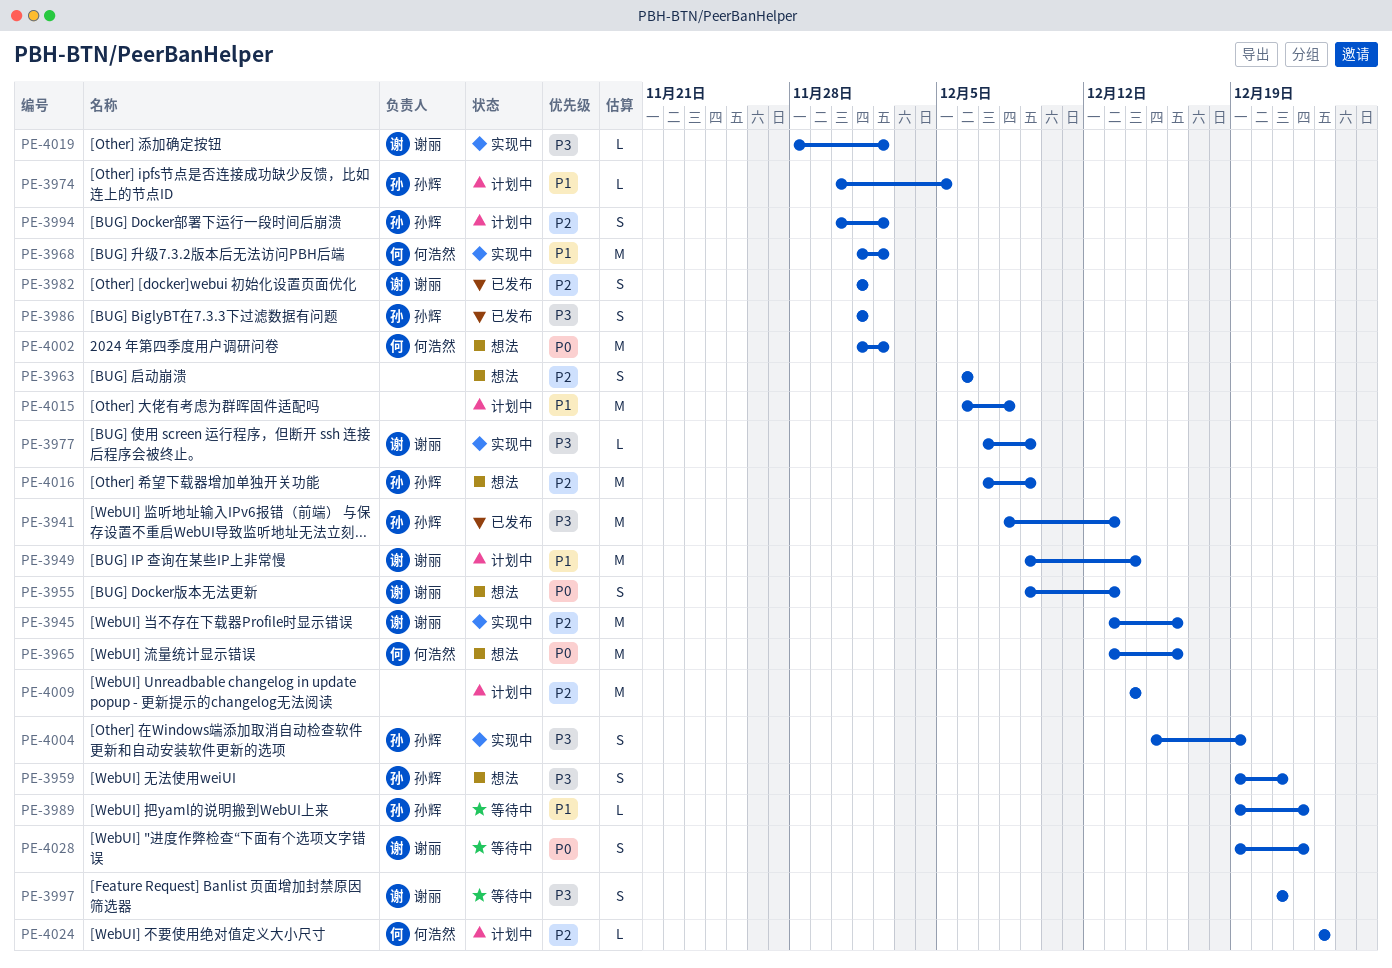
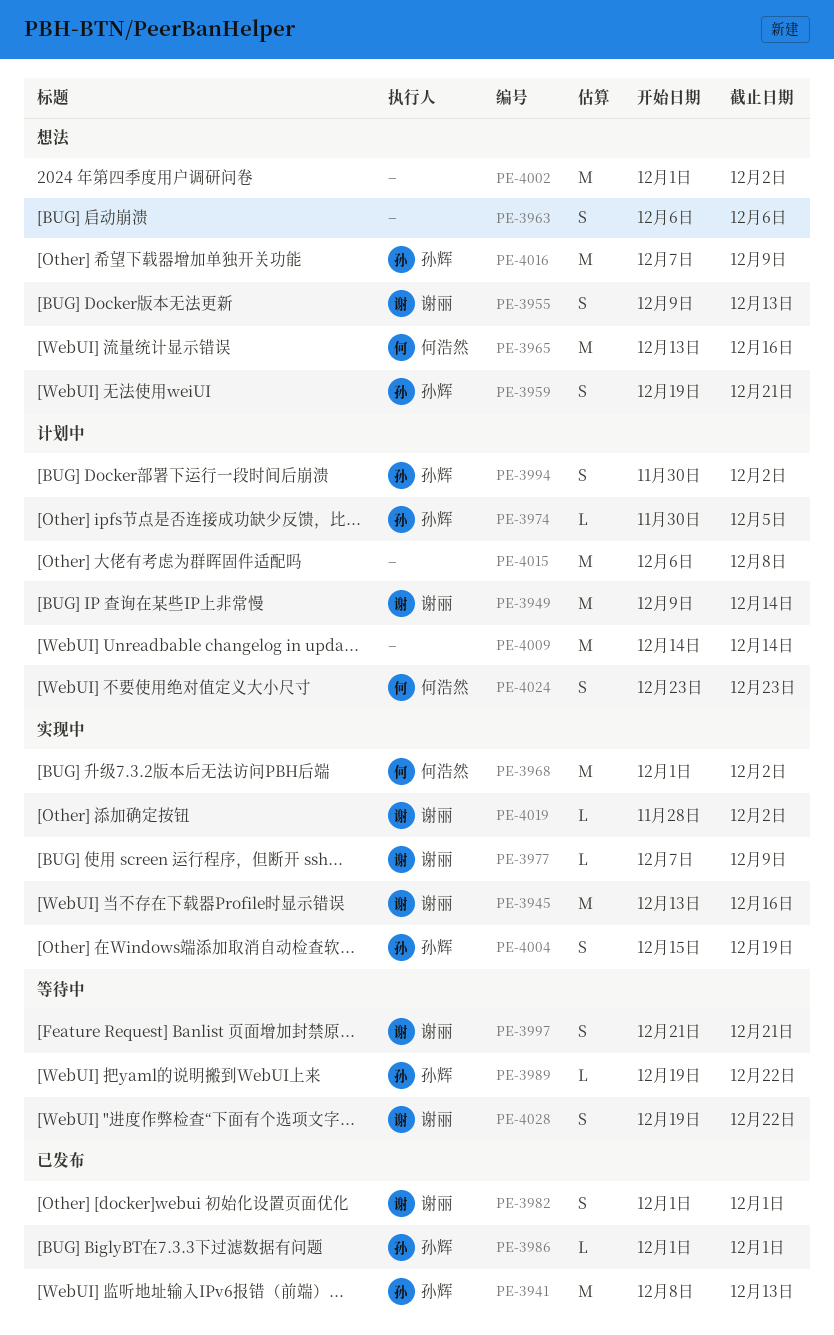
PE-3986, estimate: S -> L
PE-4002, owner: 何浩然 -> none
PE-4024, estimate: L -> S

